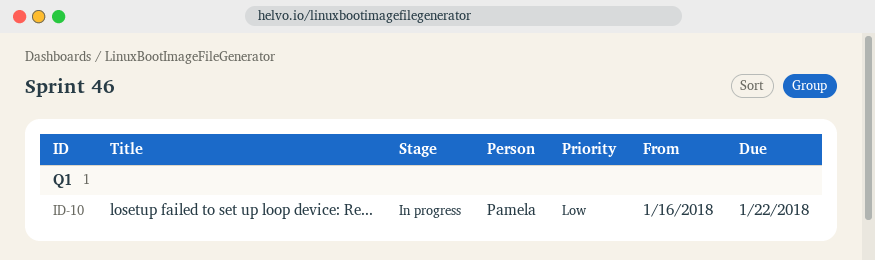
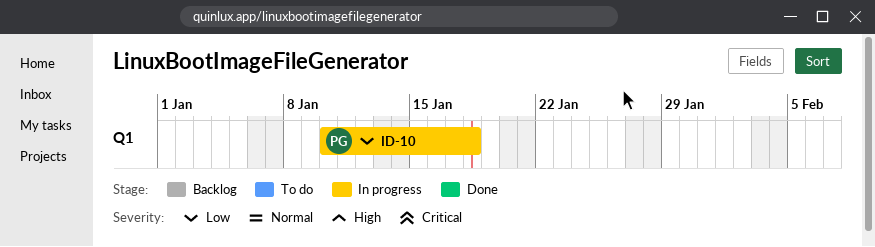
ID-10, start: Jan 16 -> Jan 10
ID-10, due: Jan 22 -> Jan 18

